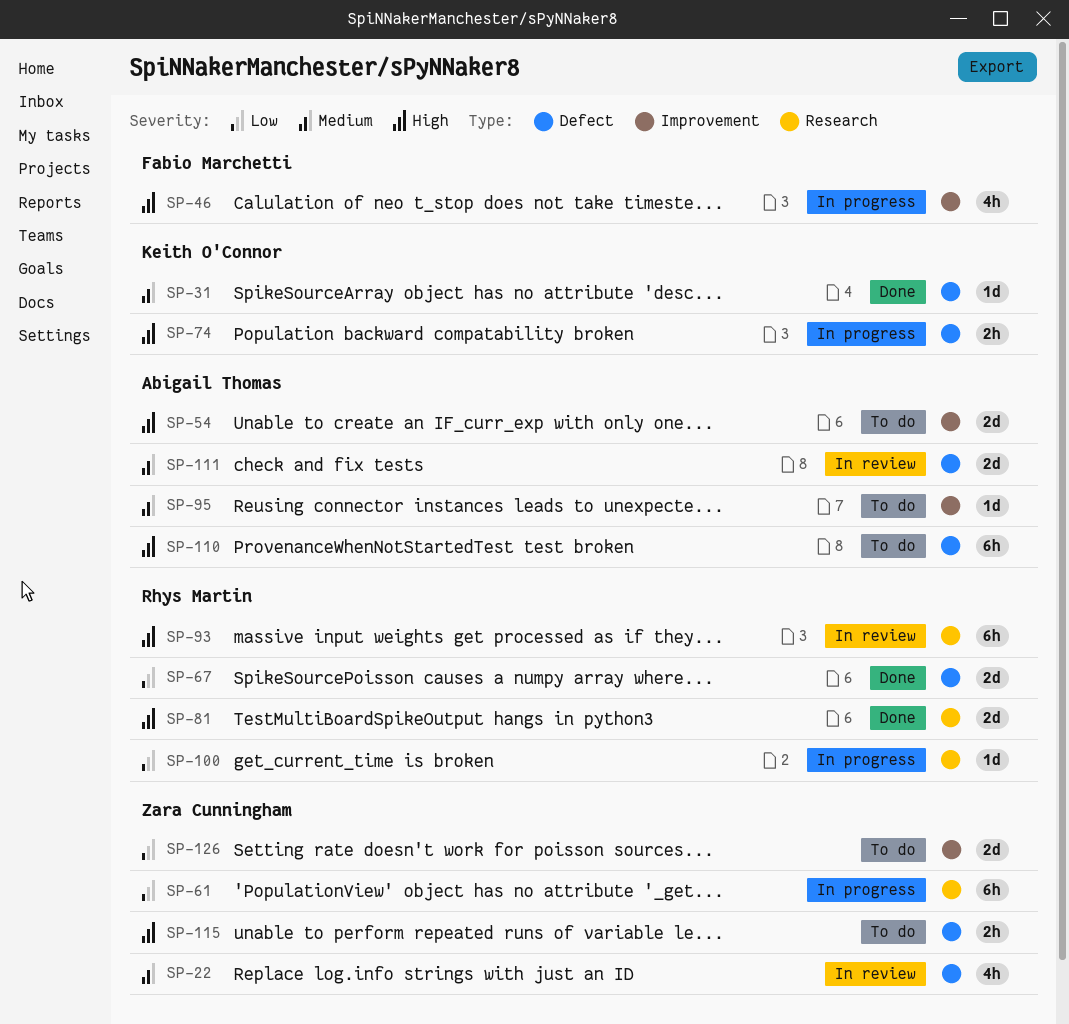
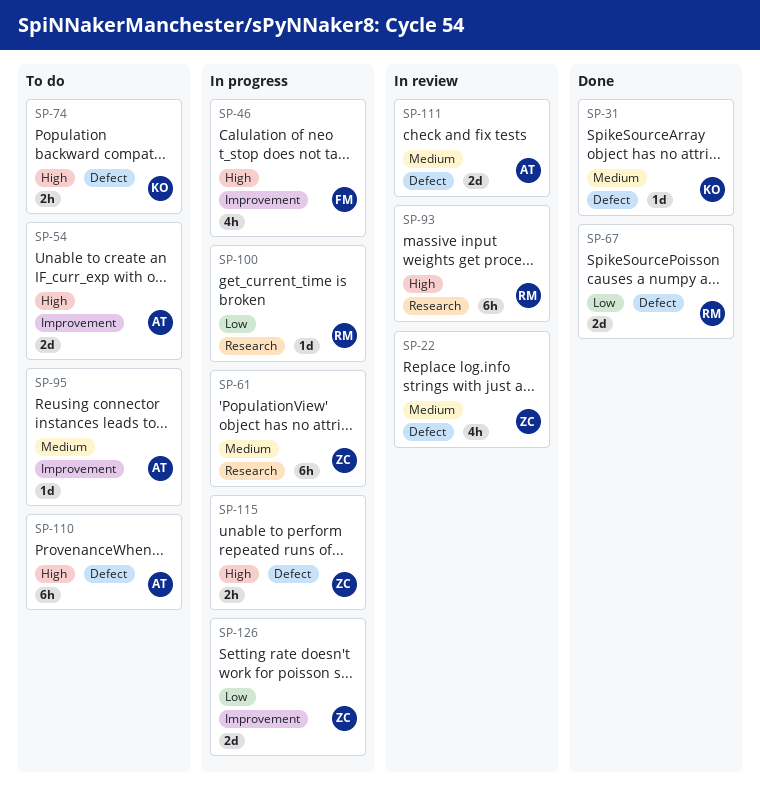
SP-61, priority: Low -> Medium
SP-74, status: In progress -> To do
SP-81: present -> none
SP-115, status: To do -> In progress
SP-126, status: To do -> In progress

